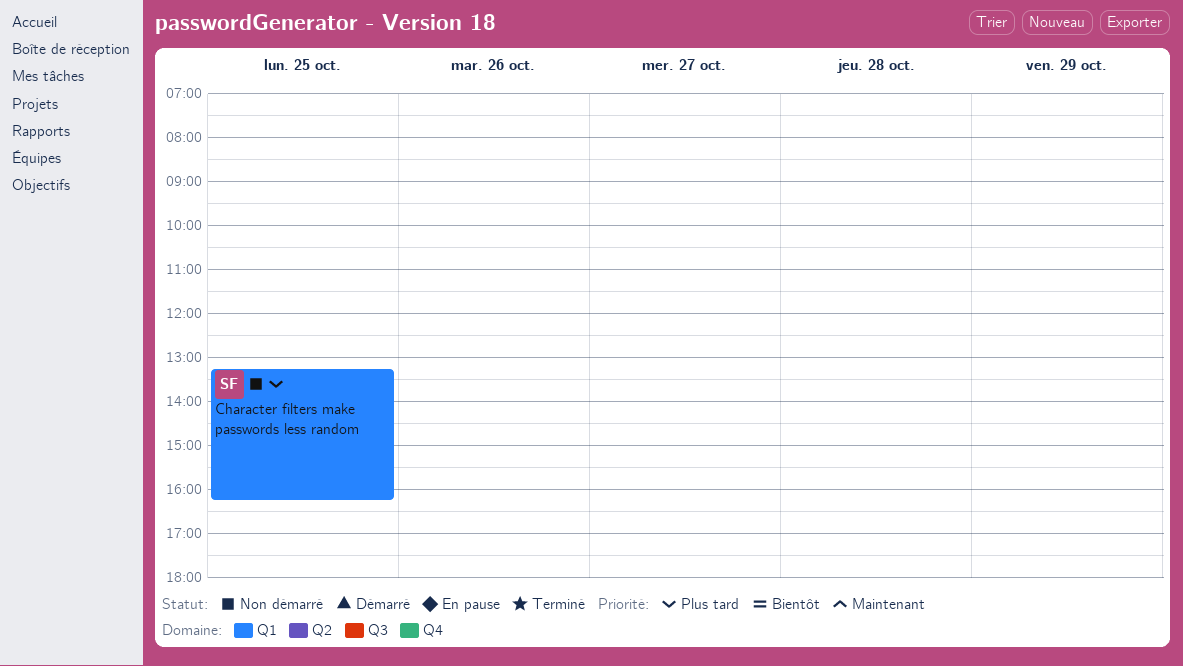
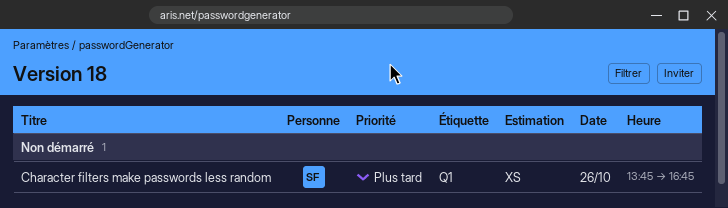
Character filters make passwords less random, day: Oct 25 -> Oct 26
Character filters make passwords less random, begins: 13:15 -> 13:45
Character filters make passwords less random, ends: 16:15 -> 16:45

